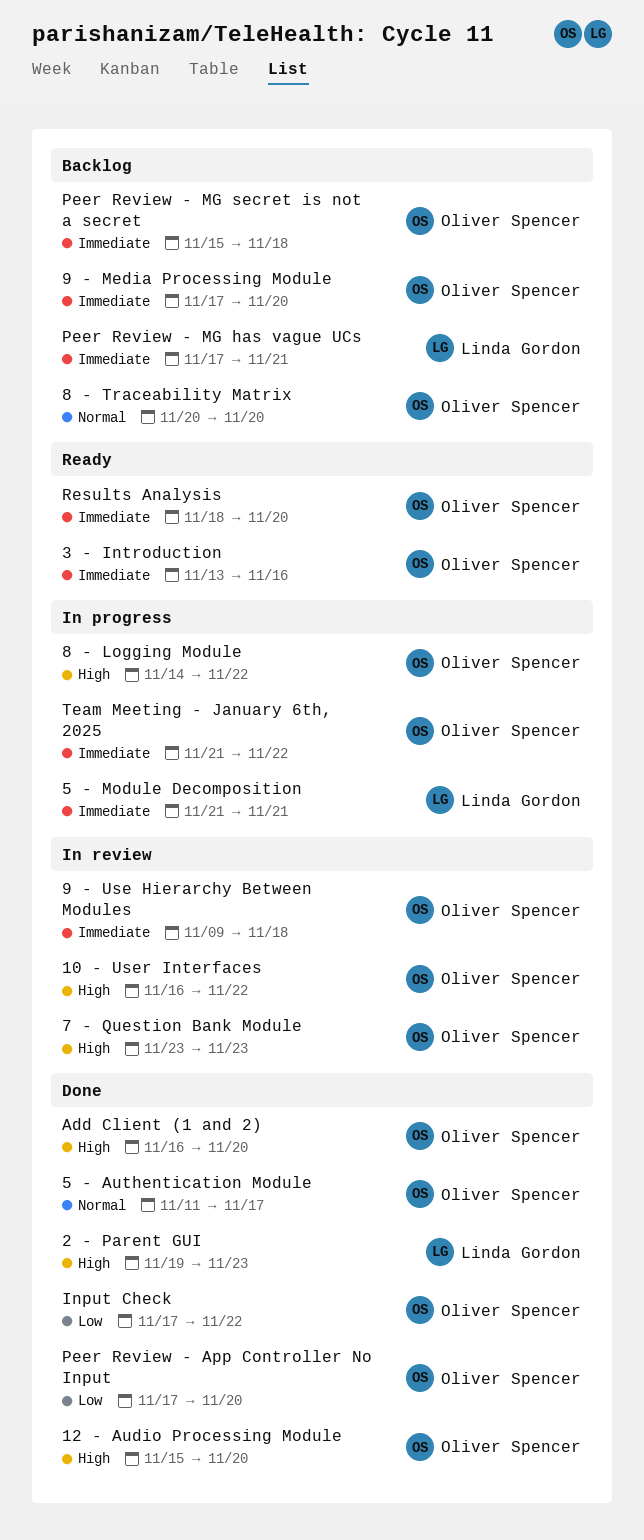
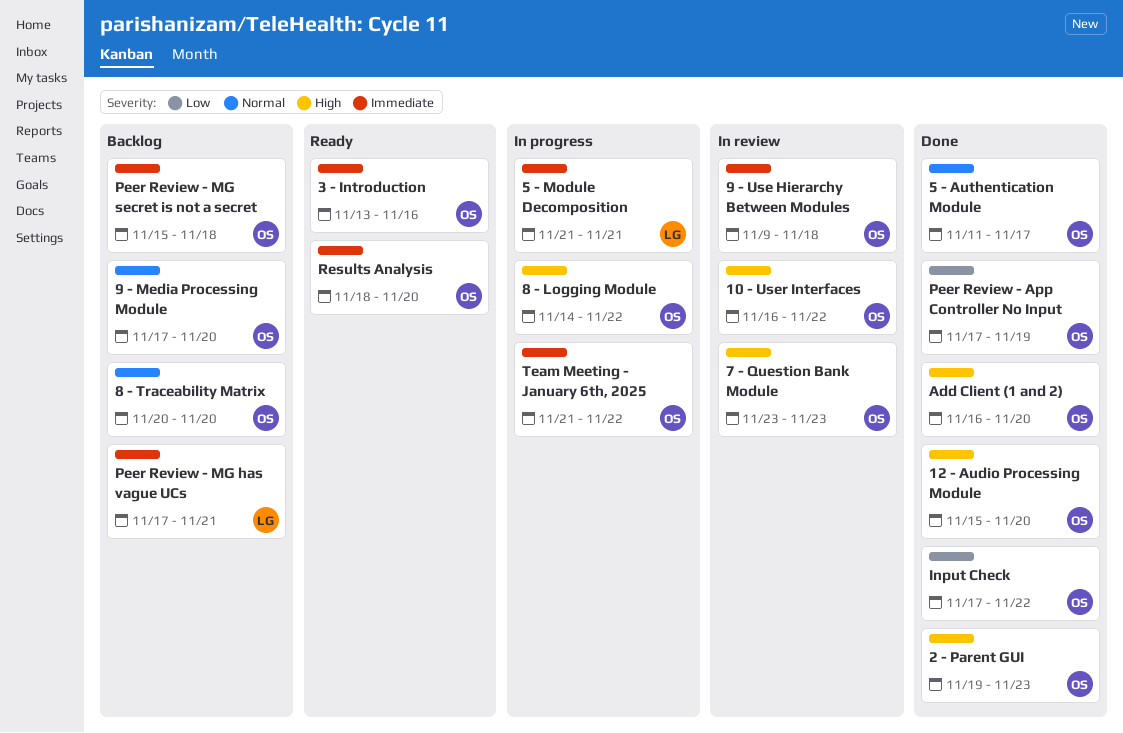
2 - Parent GUI, owner: Linda Gordon -> Oliver Spencer
9 - Media Processing Module, priority: Immediate -> Normal
Peer Review - App Controller No Input, due: Nov 20 -> Nov 19

